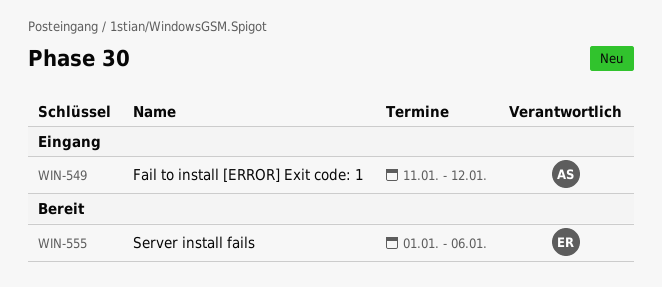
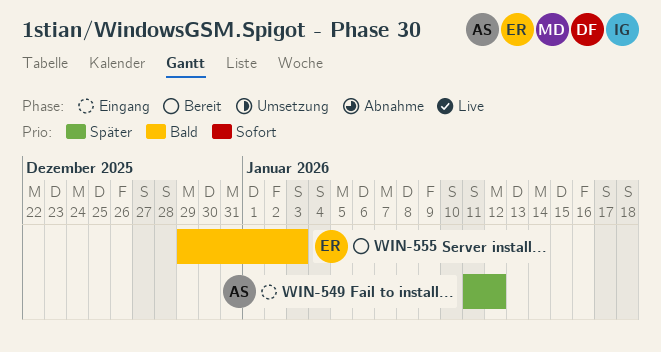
WIN-555, start: Jan 1 -> Dec 29
WIN-555, due: Jan 6 -> Jan 3

